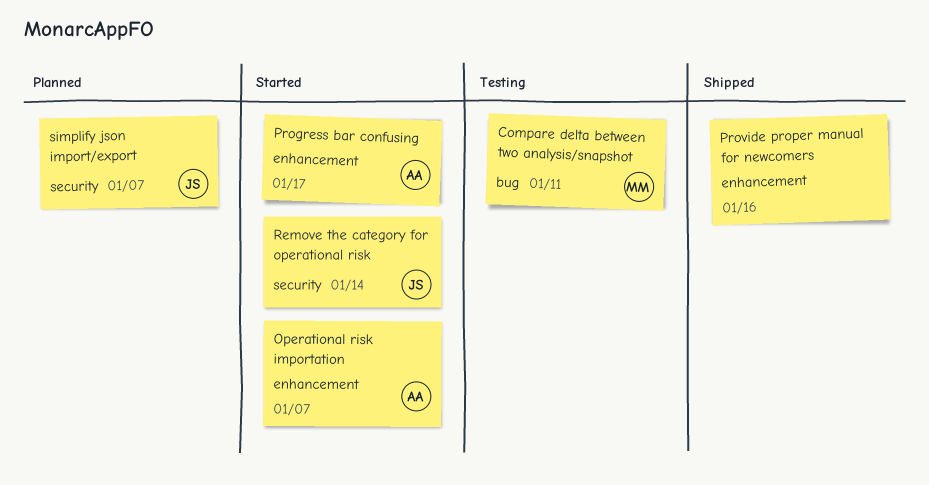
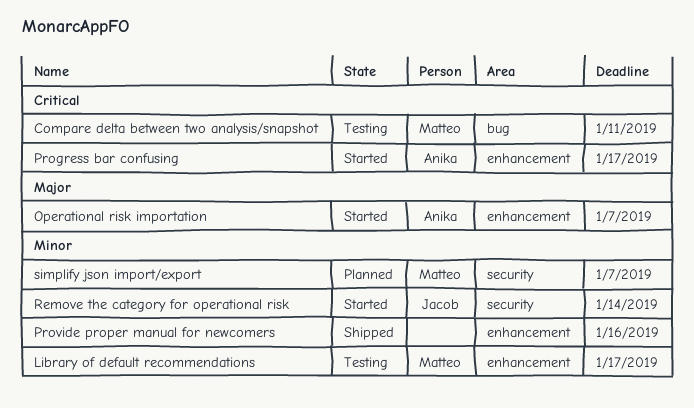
Library of default recommendations: none -> present
simplify json import/export, owner: Jacob -> Matteo

